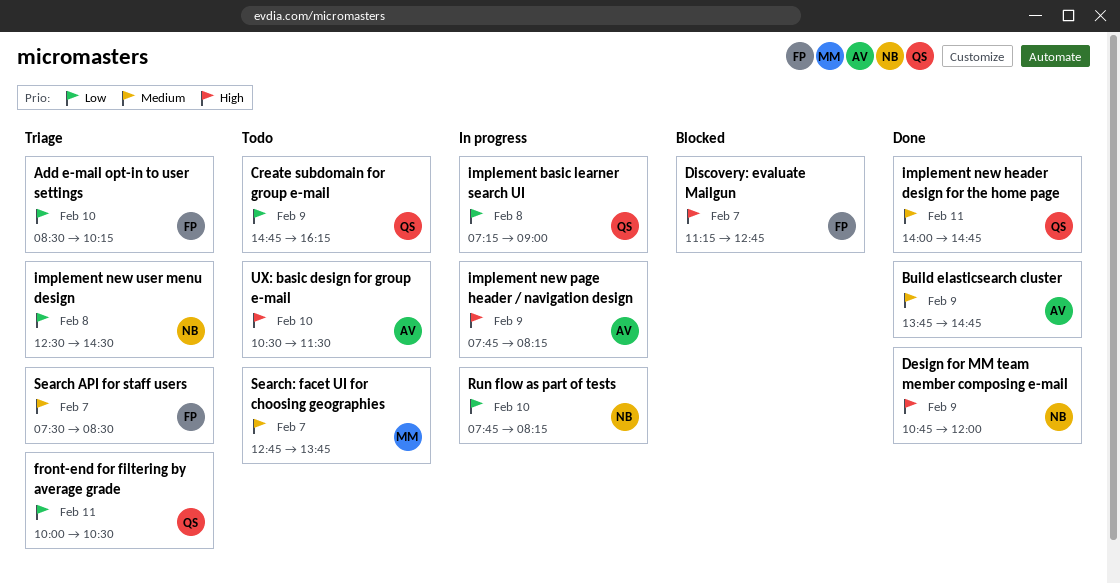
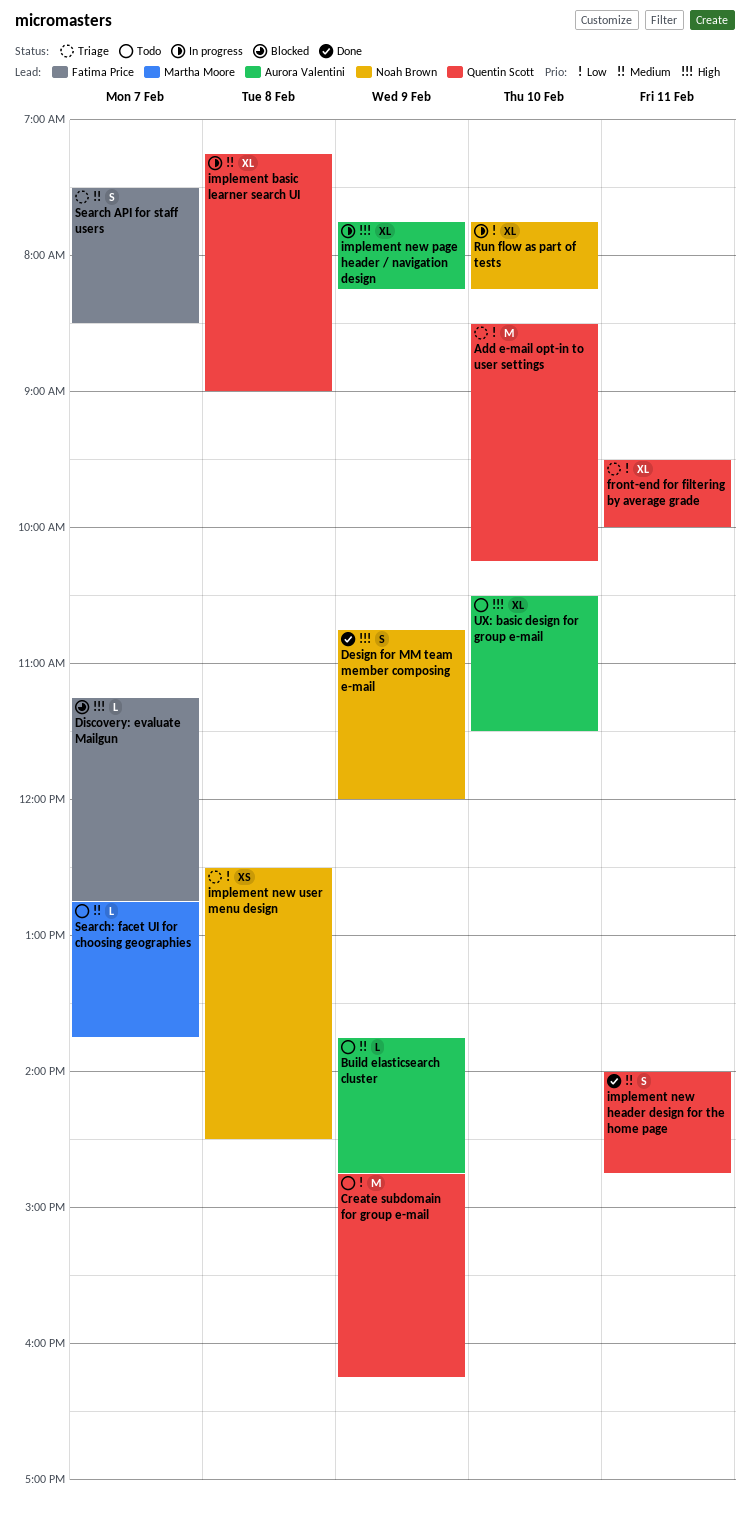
Add e-mail opt-in to user settings, owner: Fatima Price -> Quentin Scott
Build elasticsearch cluster, status: Done -> Todo
front-end for filtering by average grade, begins: 10:00 -> 09:30
front-end for filtering by average grade, ends: 10:30 -> 10:00
implement basic learner search UI, priority: Low -> Medium

